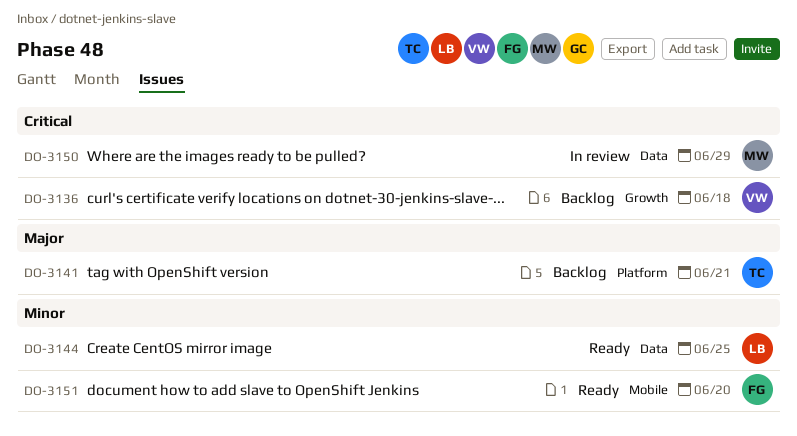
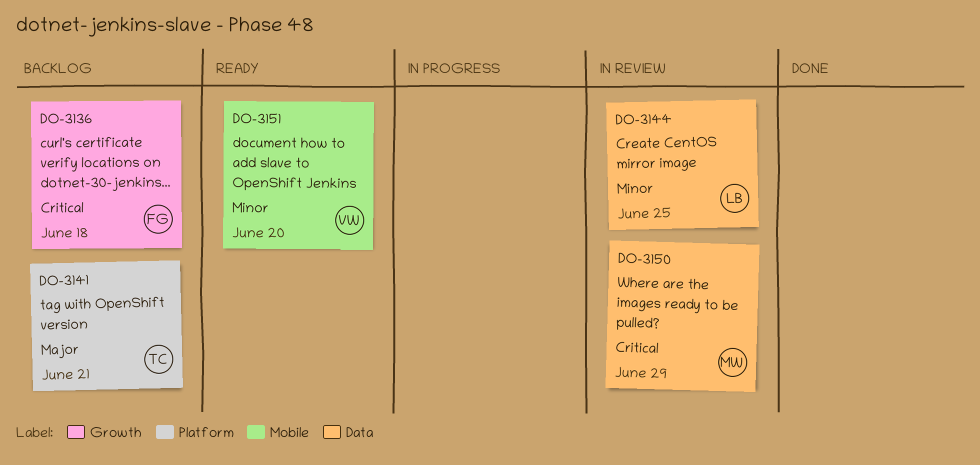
DO-3136, owner: VW -> FG
DO-3144, status: Ready -> In review
DO-3151, owner: FG -> VW

